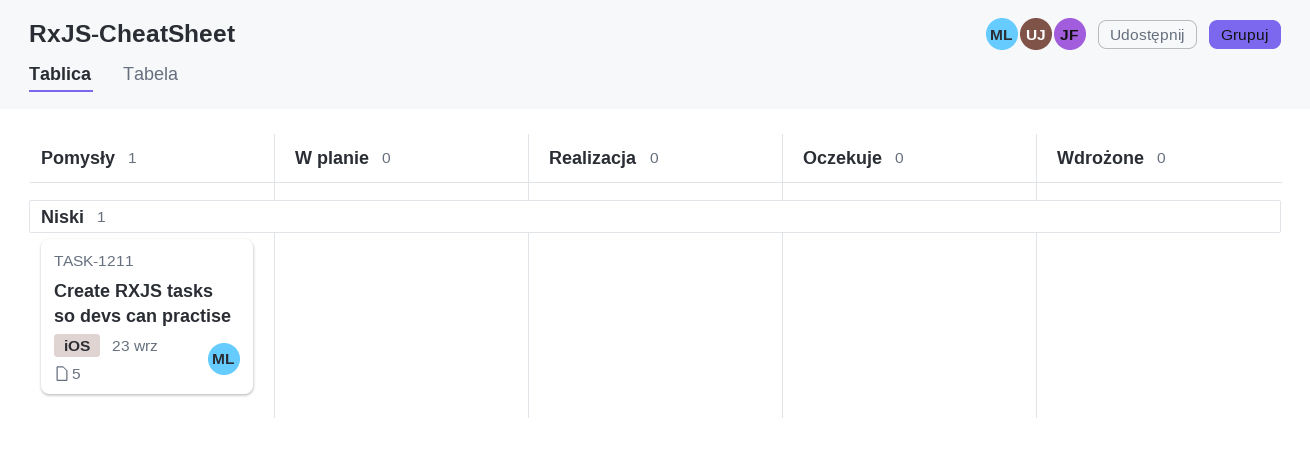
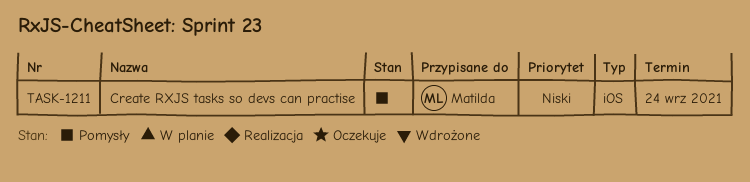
TASK-1211, due: Sep 23 -> Sep 24

